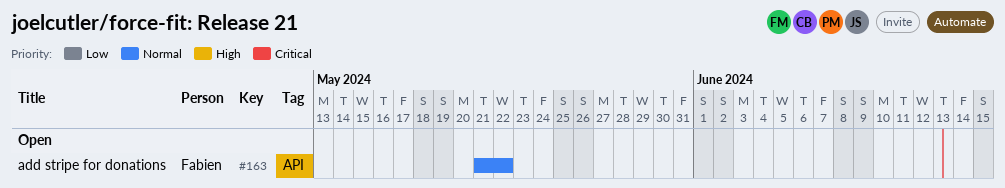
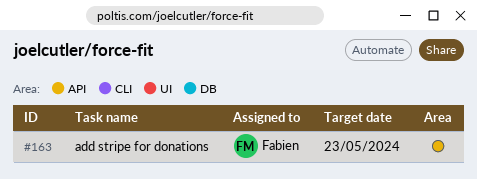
#163, due: May 22 -> May 23

